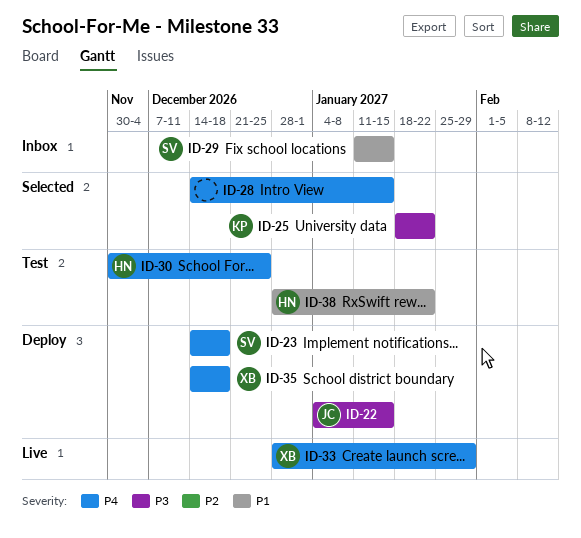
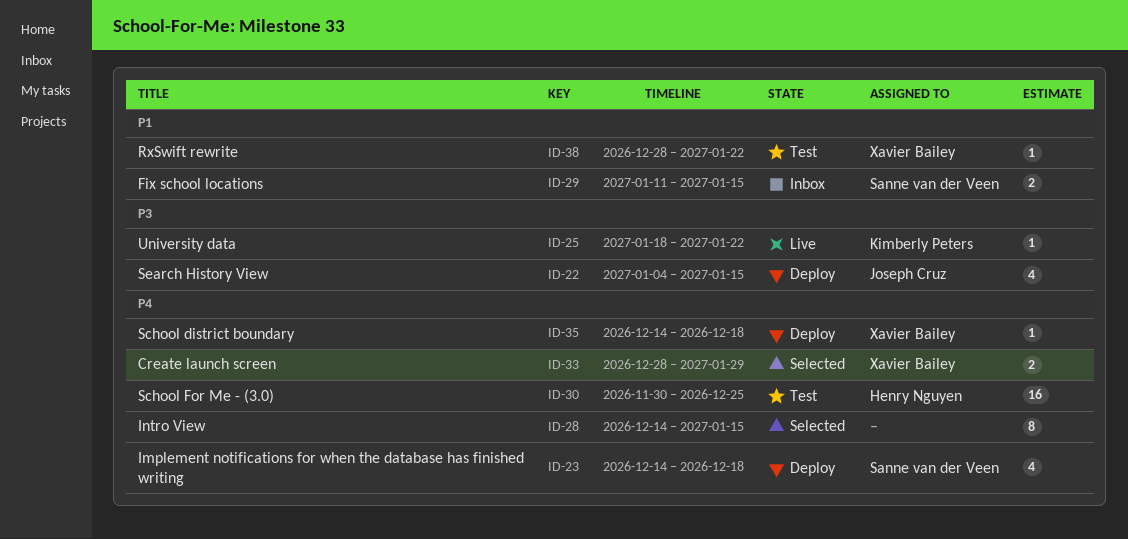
ID-25, status: Selected -> Live
ID-33, status: Live -> Selected
ID-38, owner: Henry Nguyen -> Xavier Bailey

